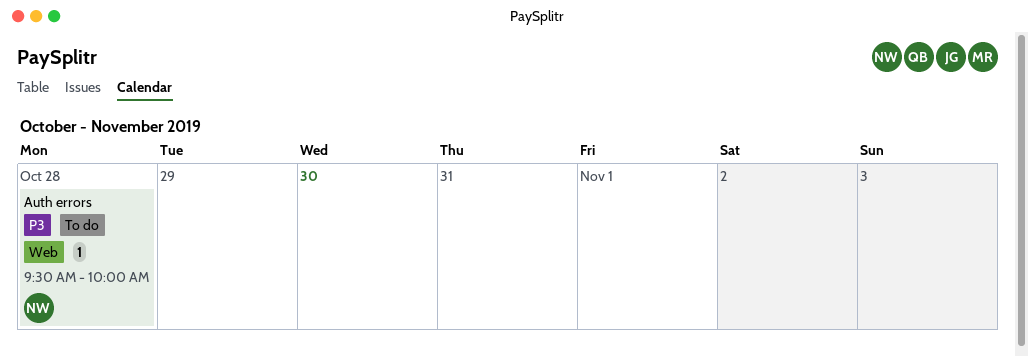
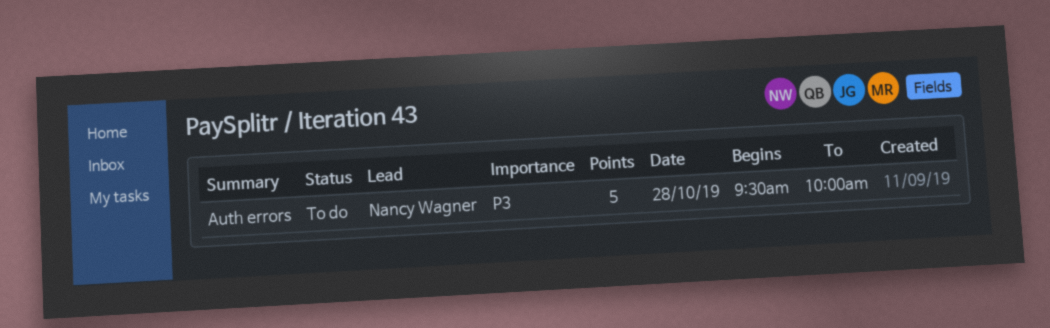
Auth errors, estimate: 1 -> 5

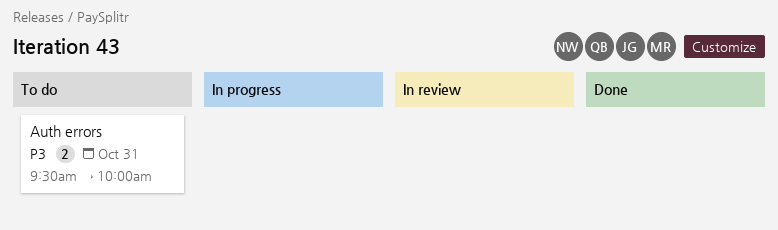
Auth errors, estimate: 5 -> 2
Auth errors, day: Oct 28 -> Oct 31

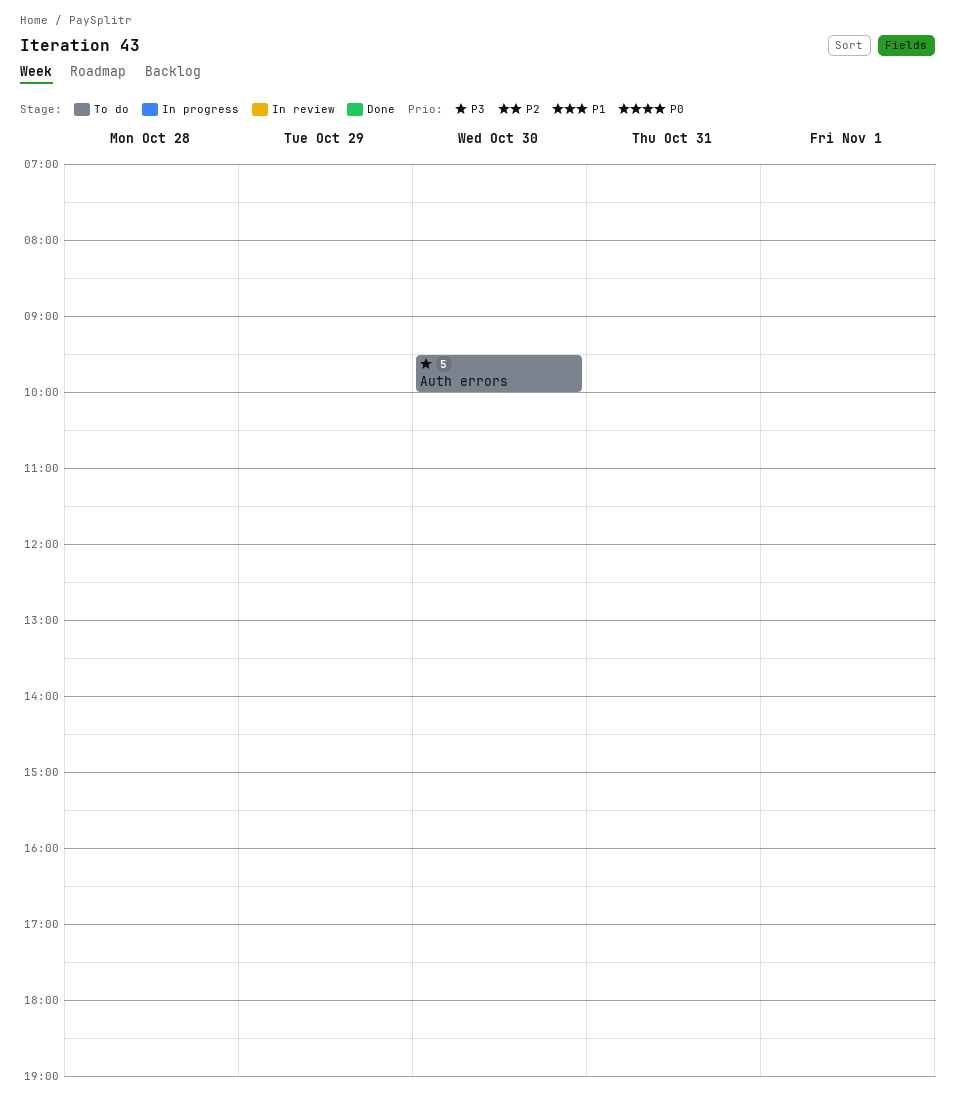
Auth errors, estimate: 2 -> 5
Auth errors, day: Oct 31 -> Oct 30

